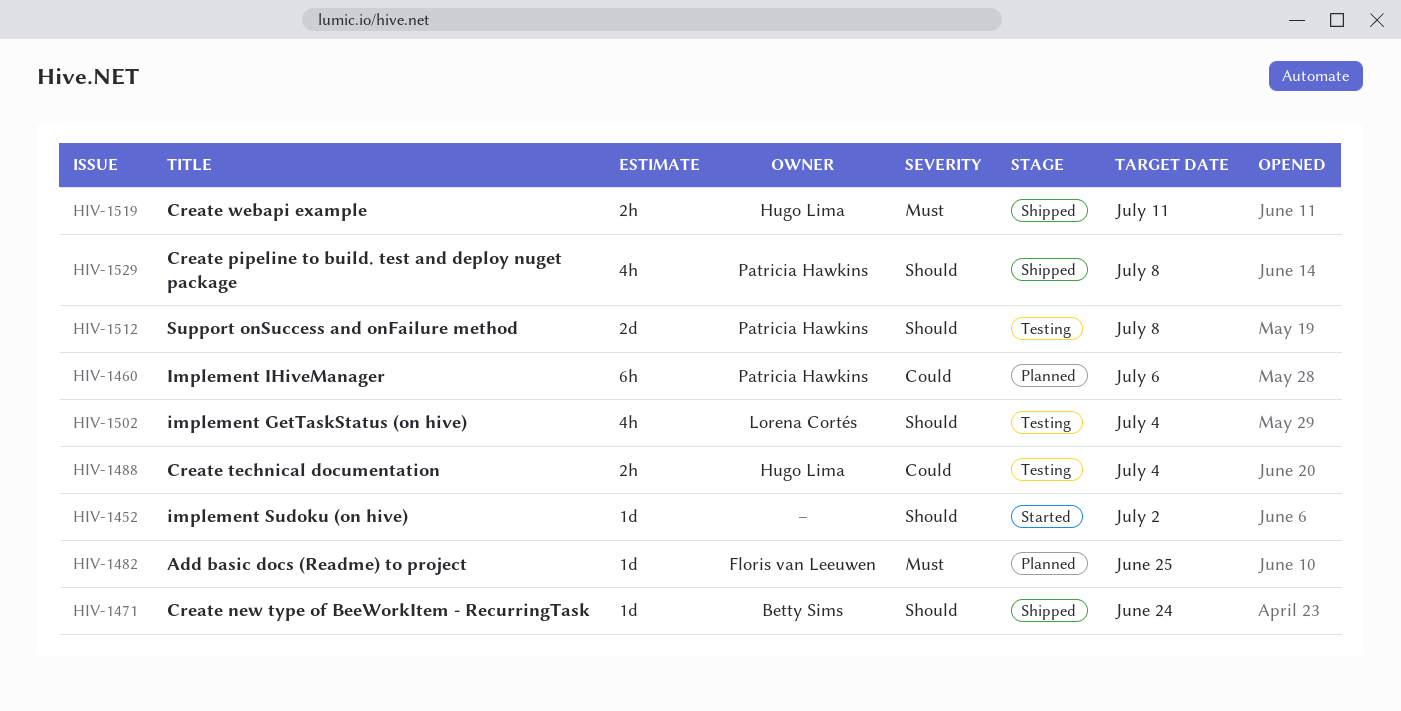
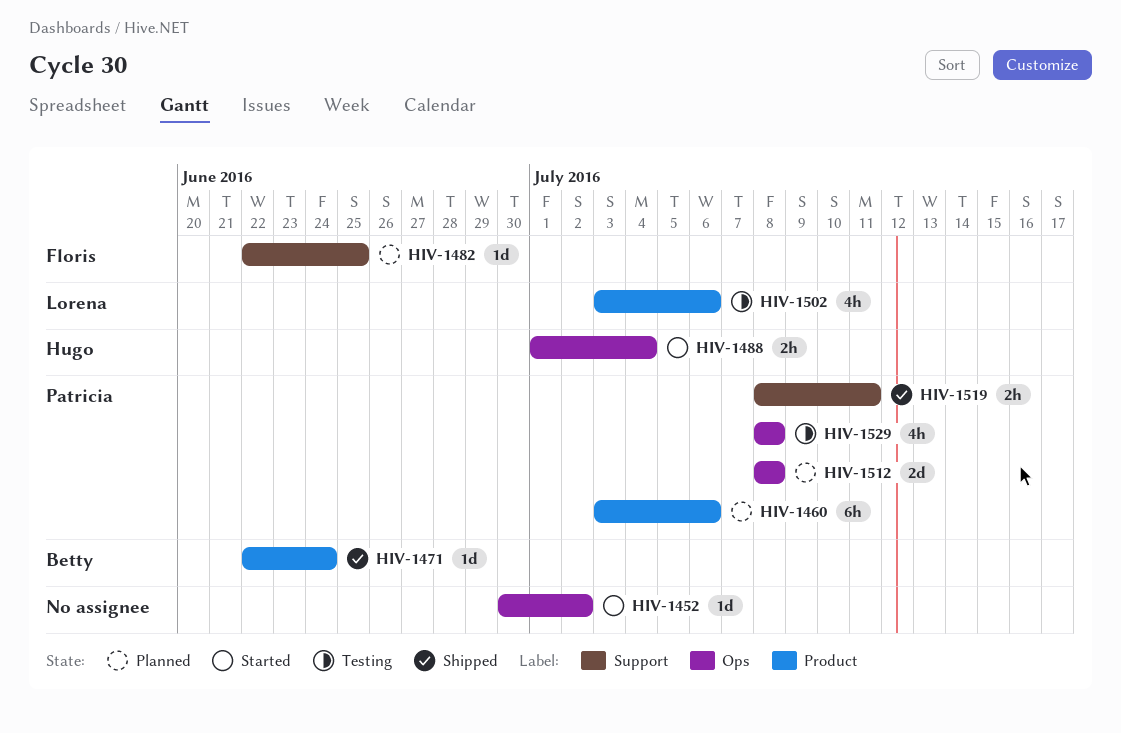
HIV-1488, status: Testing -> Started
HIV-1502, due: Jul 4 -> Jul 6
HIV-1512, status: Testing -> Planned
HIV-1519, owner: Hugo Lima -> Patricia Hawkins
HIV-1529, status: Shipped -> Testing

